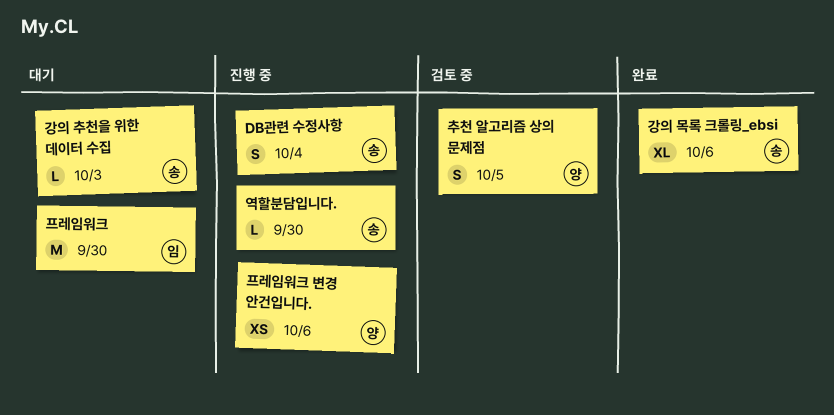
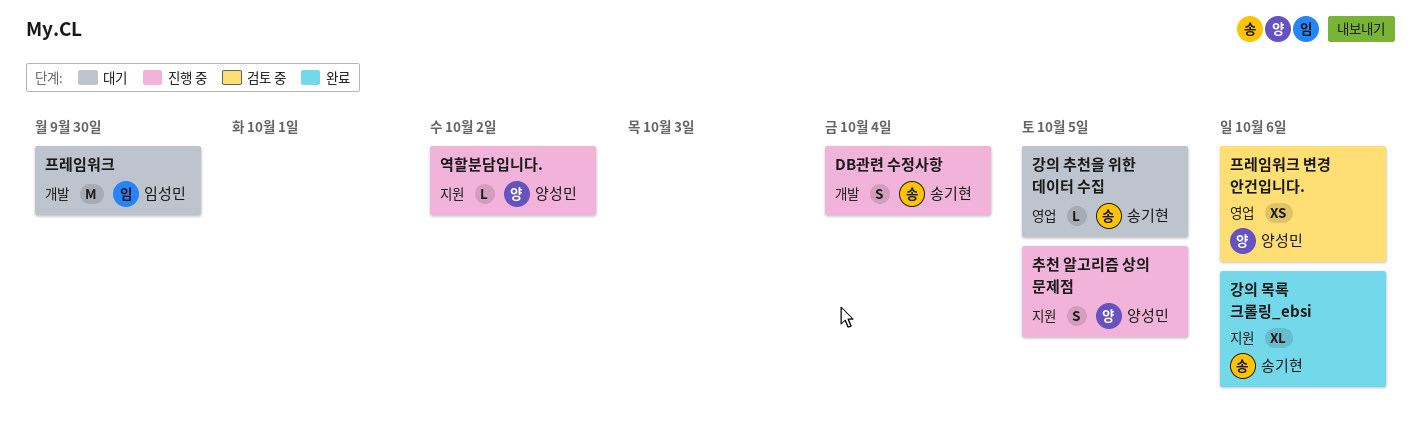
강의 추천을 위한 데이터 수집, due: Oct 3 -> Oct 5
역할분담입니다., owner: 송기현 -> 양성민
역할분담입니다., due: Sep 30 -> Oct 2
추천 알고리즘 상의 문제점, status: 검토 중 -> 진행 중
프레임워크 변경 안건입니다., status: 진행 중 -> 검토 중

